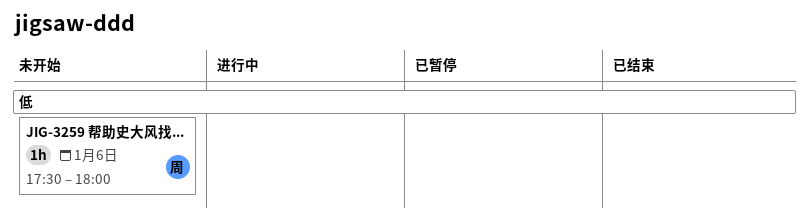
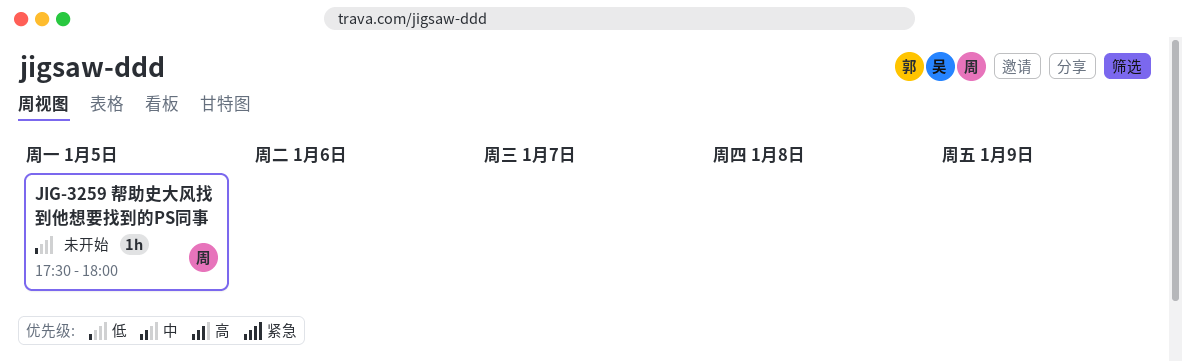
JIG-3259, day: Jan 6 -> Jan 5

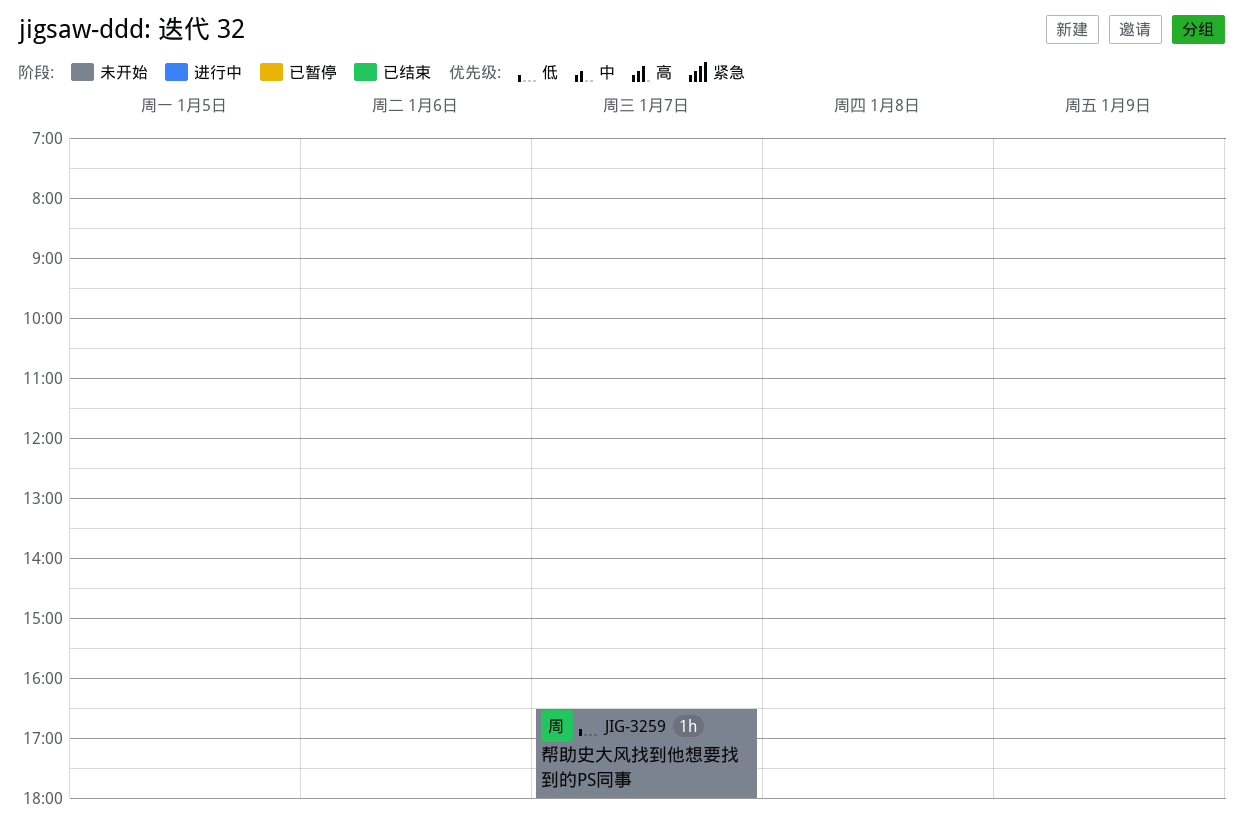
JIG-3259, day: Jan 5 -> Jan 7
JIG-3259, begins: 17:30 -> 16:30

